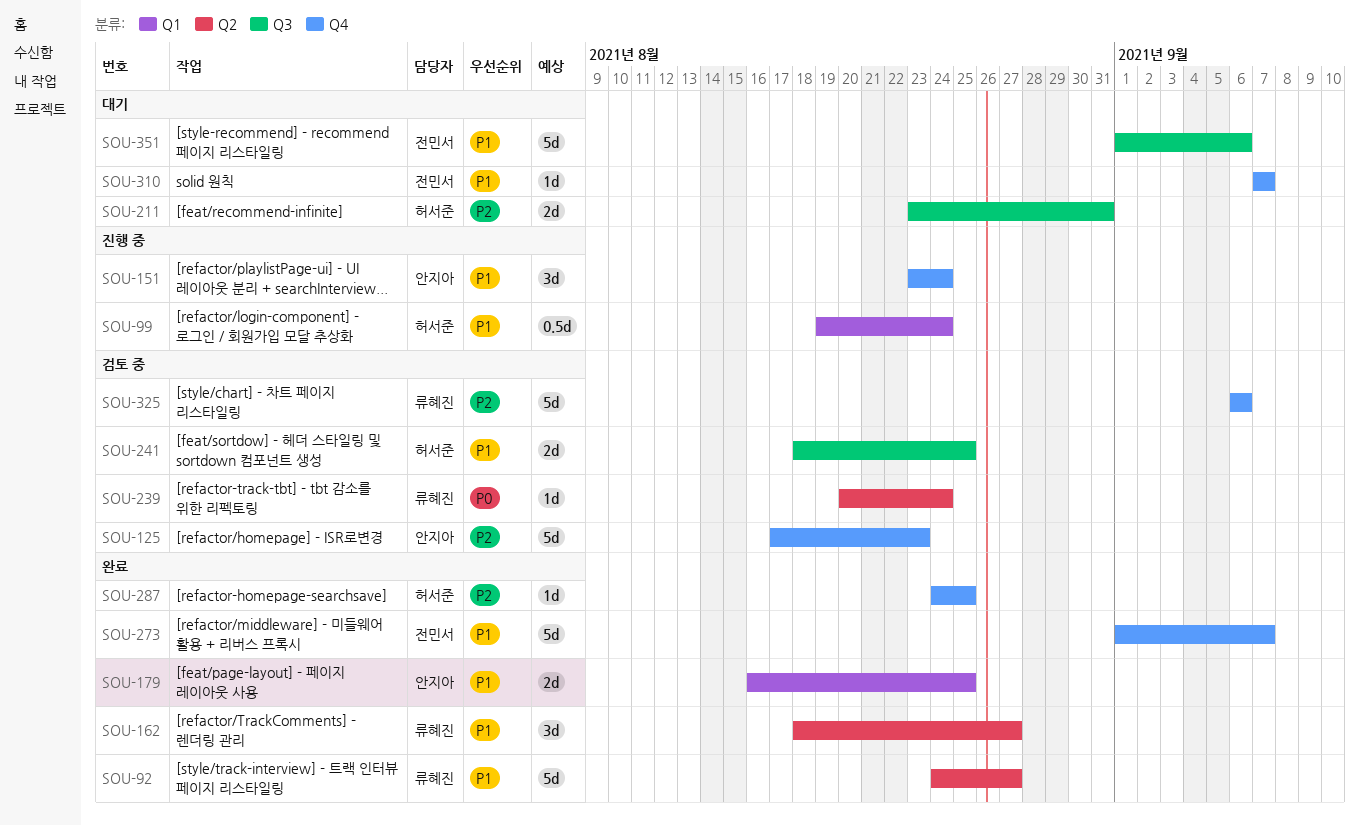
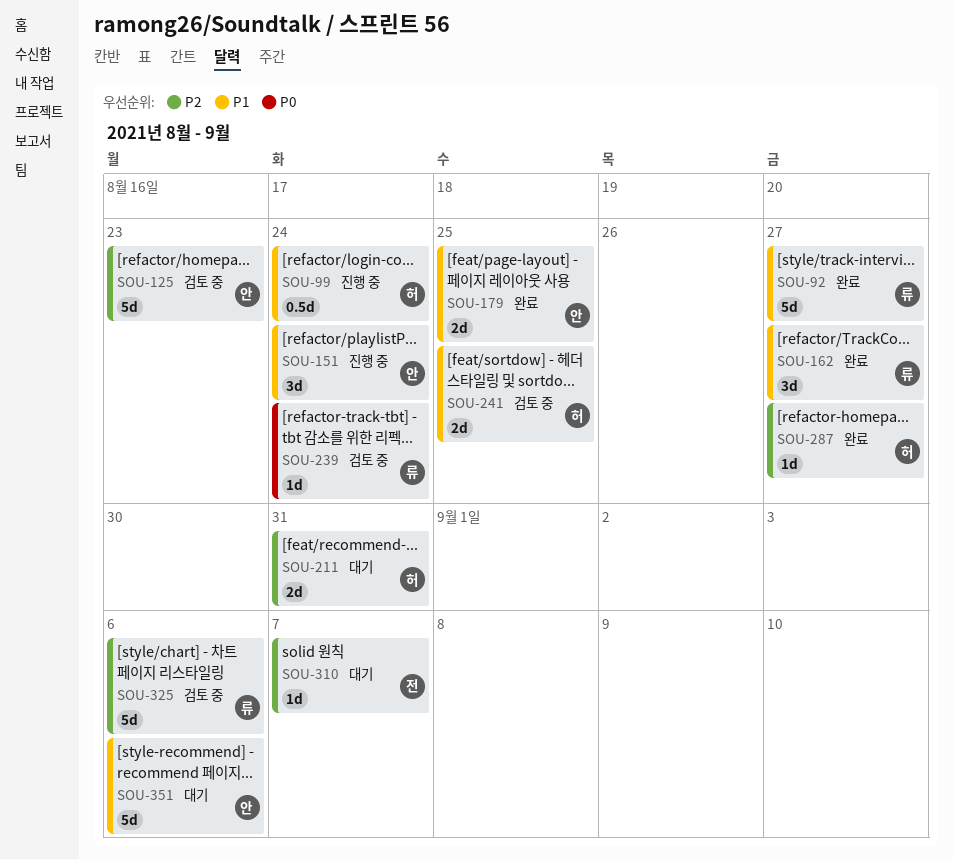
SOU-273: present -> none
SOU-287, due: Aug 25 -> Aug 27
SOU-310, priority: P1 -> P2
SOU-351, owner: 전민서 -> 안지아

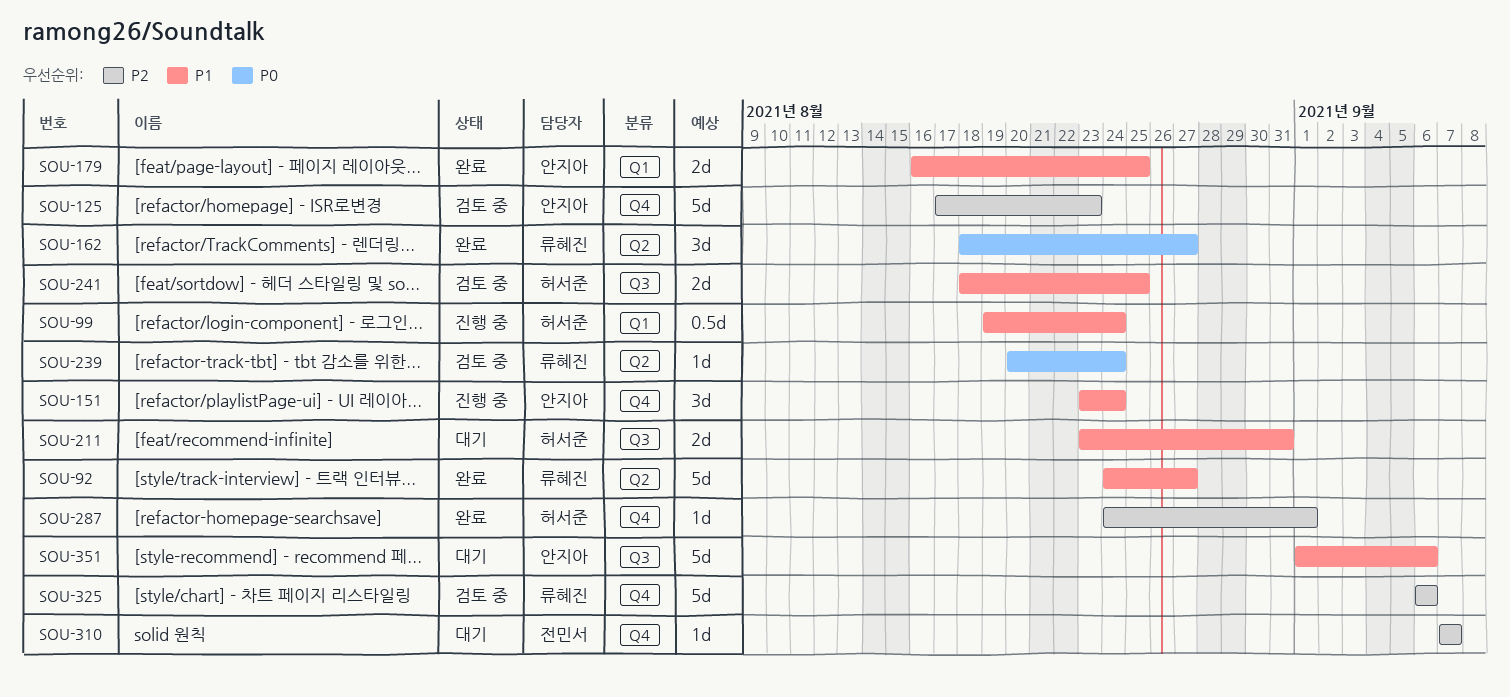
SOU-162, priority: P1 -> P0
SOU-211, priority: P2 -> P1
SOU-287, due: Aug 27 -> Sep 1

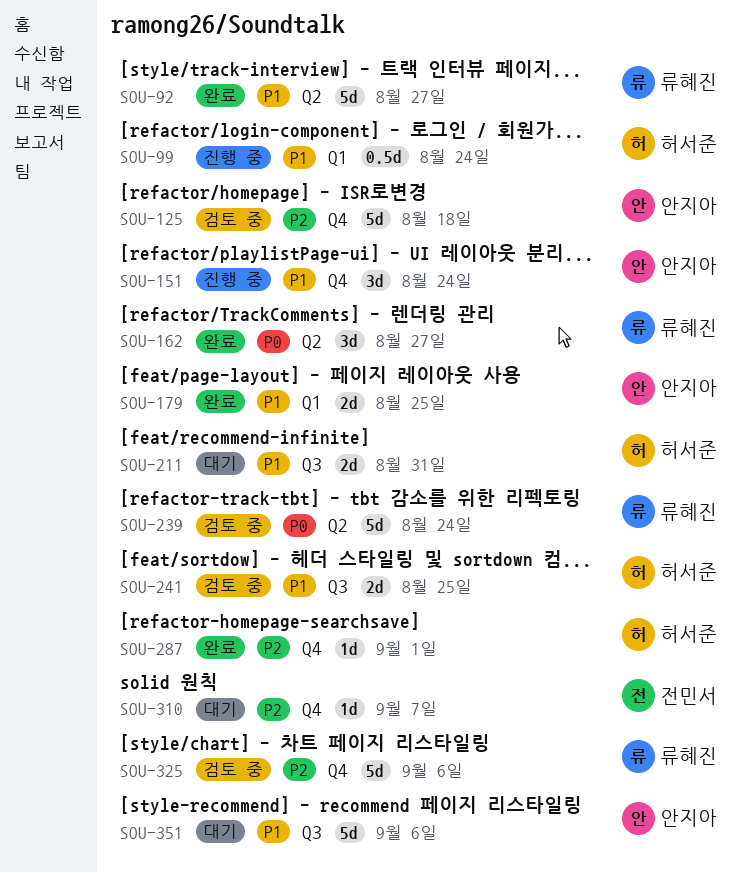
SOU-125, due: Aug 23 -> Aug 18
SOU-239, estimate: 1d -> 5d

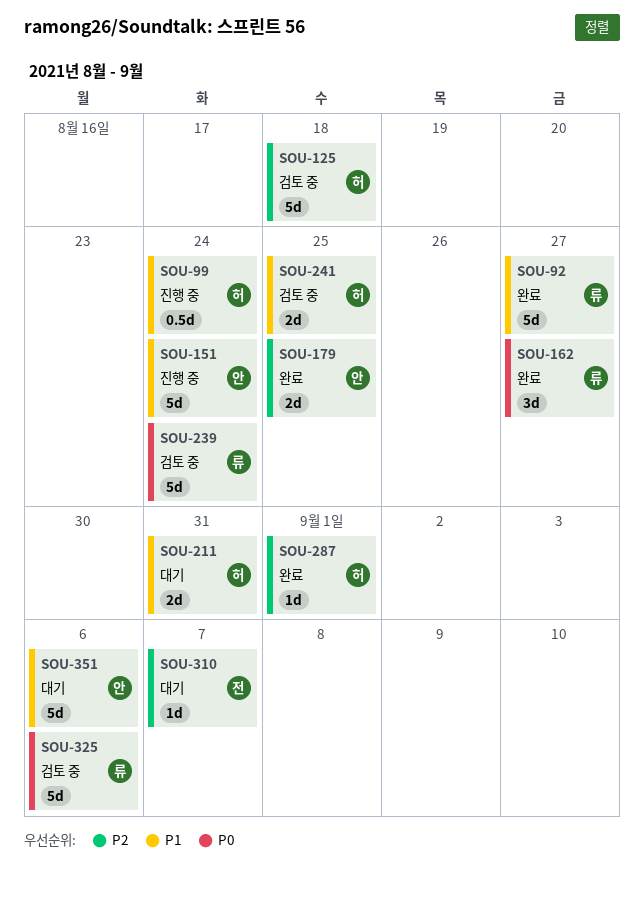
SOU-125, owner: 안지아 -> 허서준
SOU-151, estimate: 3d -> 5d
SOU-179, priority: P1 -> P2
SOU-325, priority: P2 -> P0

